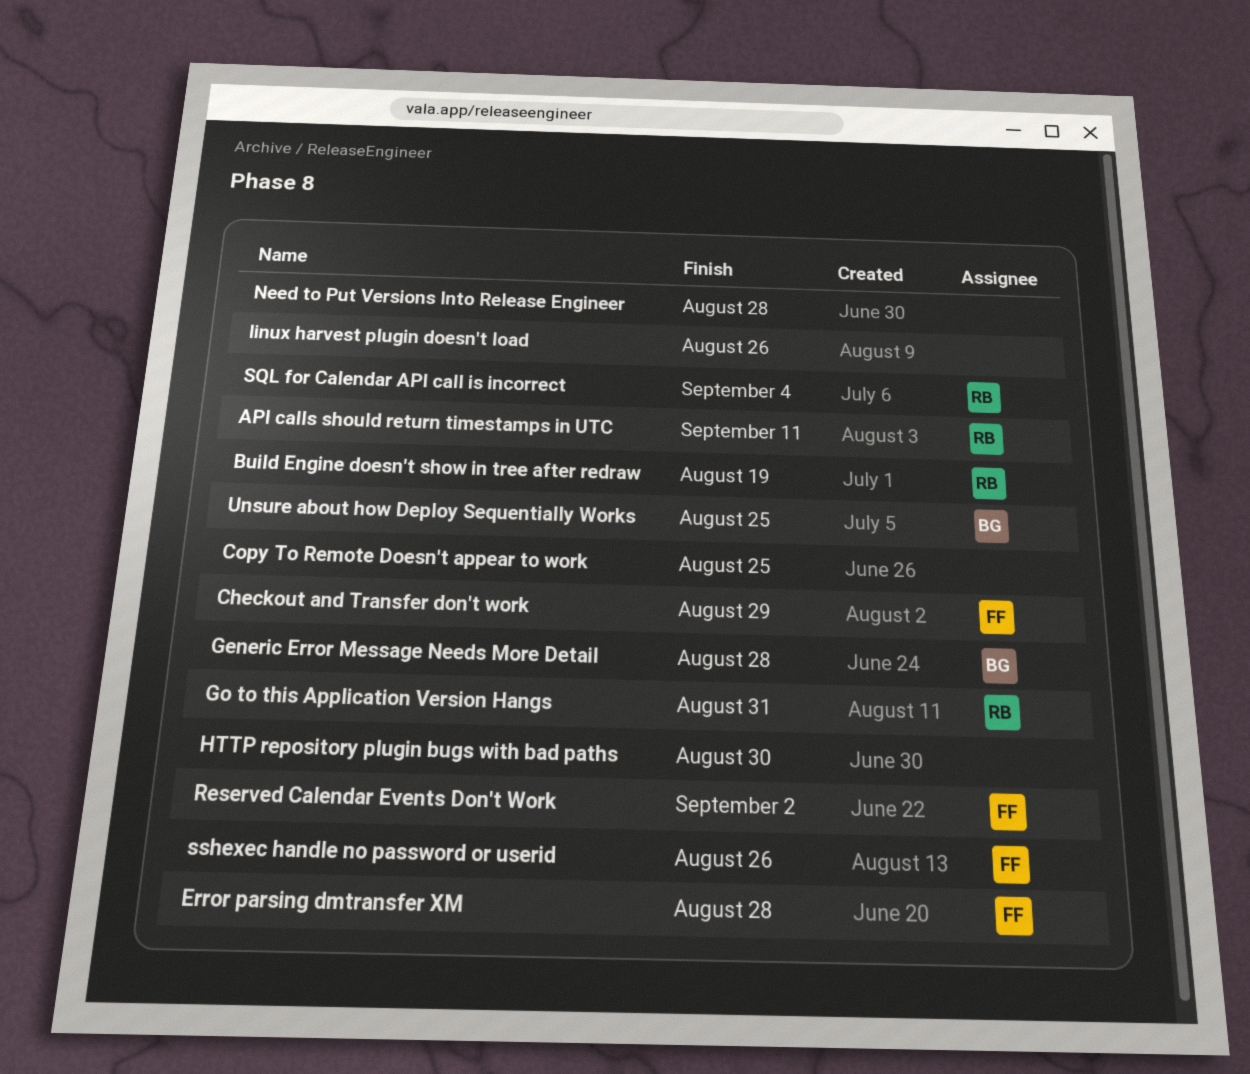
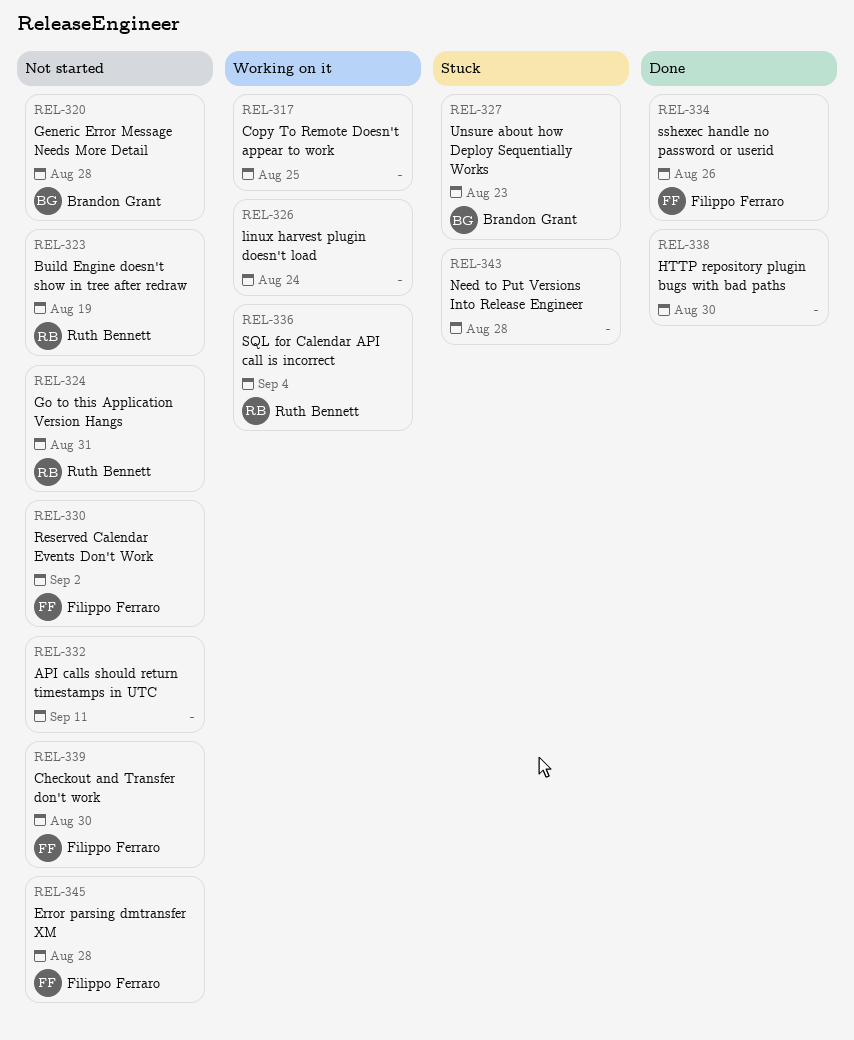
API calls should return timestamps in UTC, owner: Ruth Bennett -> none
Checkout and Transfer don't work, due: Aug 29 -> Aug 30
linux harvest plugin doesn't load, due: Aug 26 -> Aug 24
Unsure about how Deploy Sequentially Works, due: Aug 25 -> Aug 23

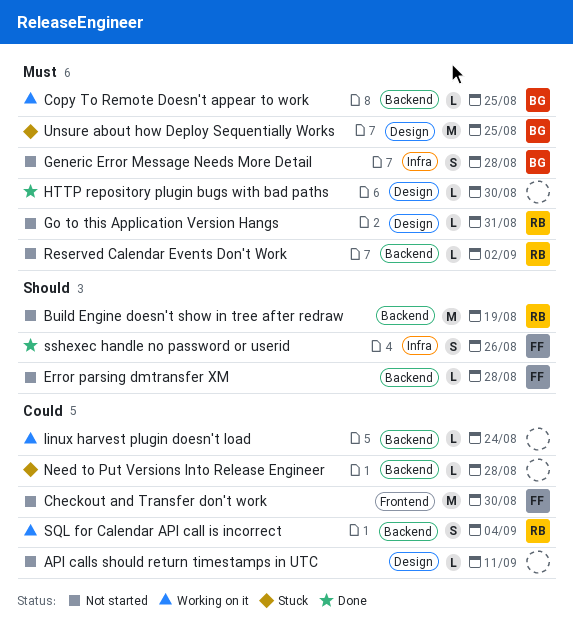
Copy To Remote Doesn't appear to work, owner: none -> Brandon Grant
Reserved Calendar Events Don't Work, owner: Filippo Ferraro -> Ruth Bennett
Unsure about how Deploy Sequentially Works, due: Aug 23 -> Aug 25

